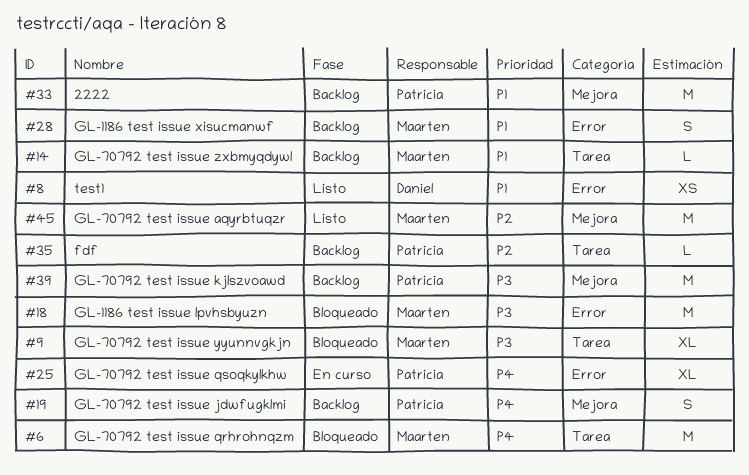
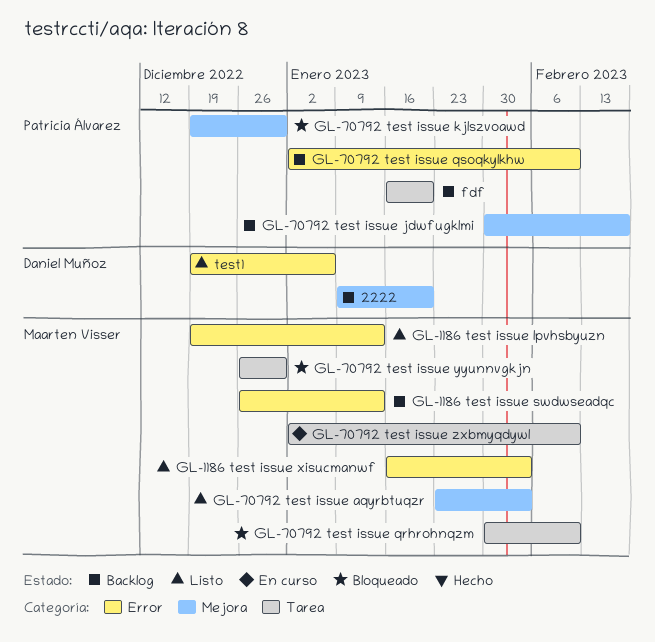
2222, owner: Patricia Álvarez -> Daniel Muñoz
GL-1186 test issue lpvhsbyuzn, status: Bloqueado -> Listo
GL-1186 test issue swdwseadqc: none -> present
GL-1186 test issue xisucmanwf, status: Backlog -> Listo
GL-70792 test issue kjlszvoawd, status: Backlog -> Bloqueado
GL-70792 test issue qsoqkylkhw, status: En curso -> Backlog
GL-70792 test issue zxbmyqdywl, status: Backlog -> En curso

